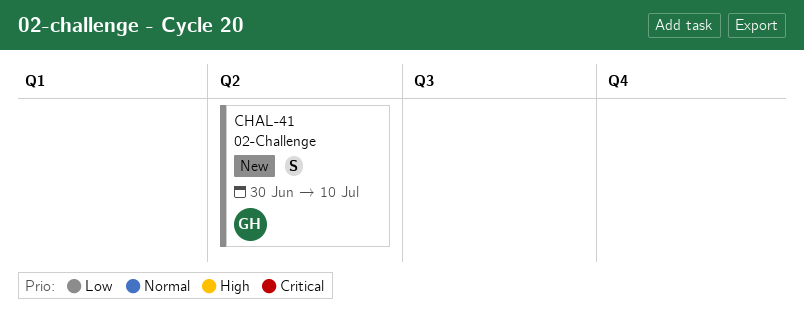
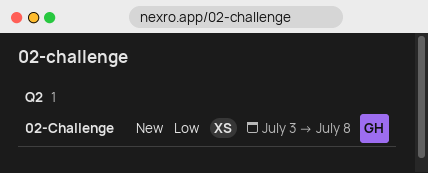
02-Challenge, estimate: S -> XS
02-Challenge, start: Jun 30 -> Jul 3
02-Challenge, due: Jul 10 -> Jul 8

